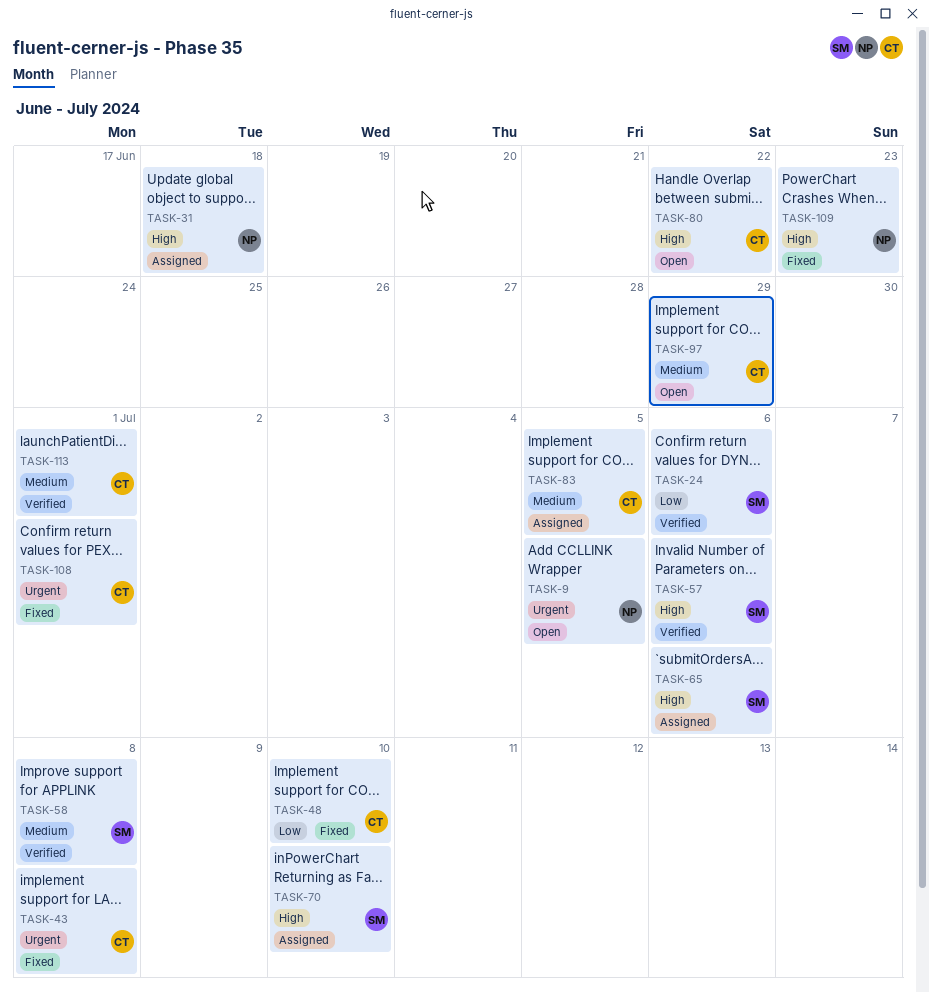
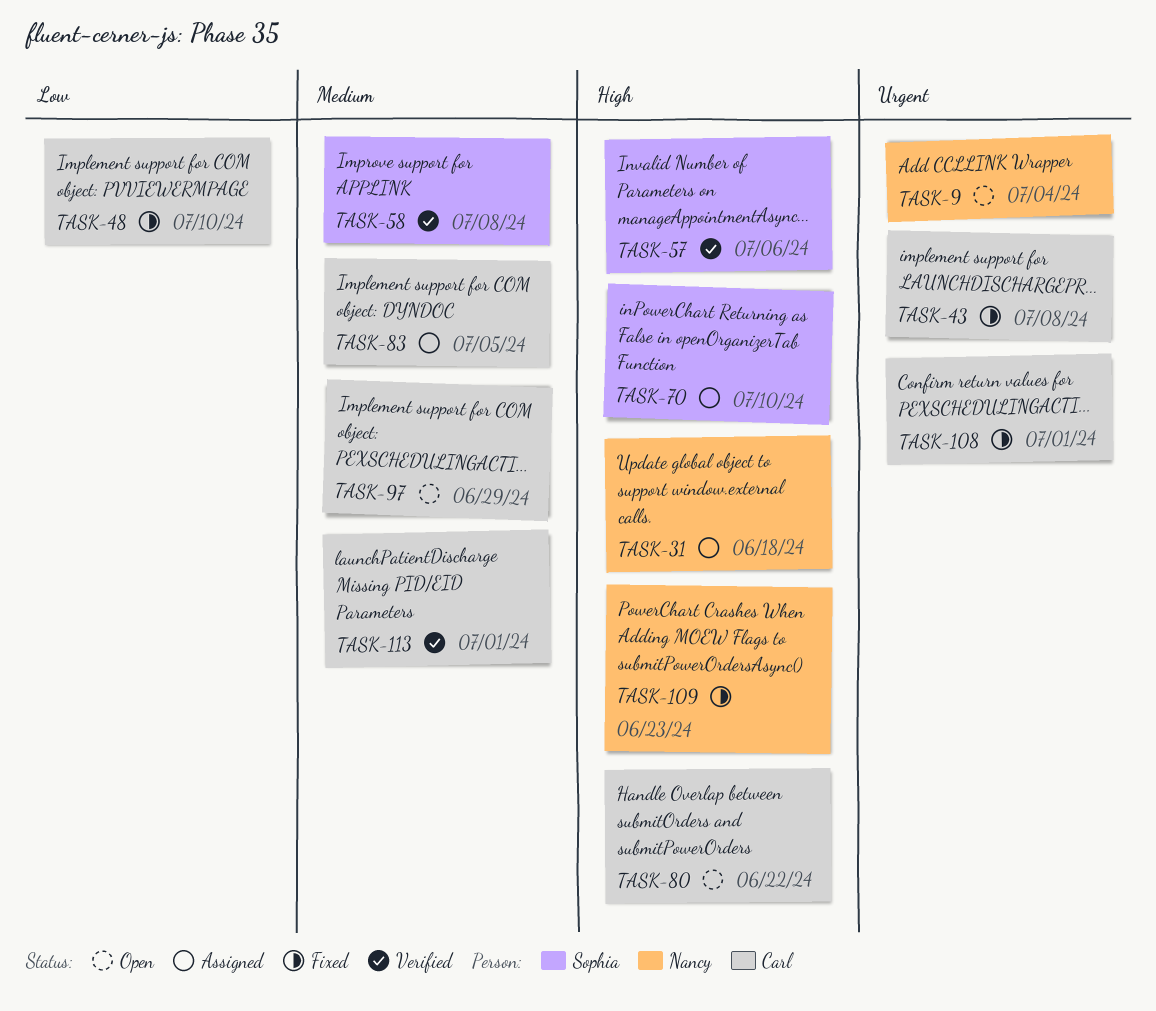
TASK-9, due: Jul 5 -> Jul 4
TASK-24: present -> none
TASK-65: present -> none

